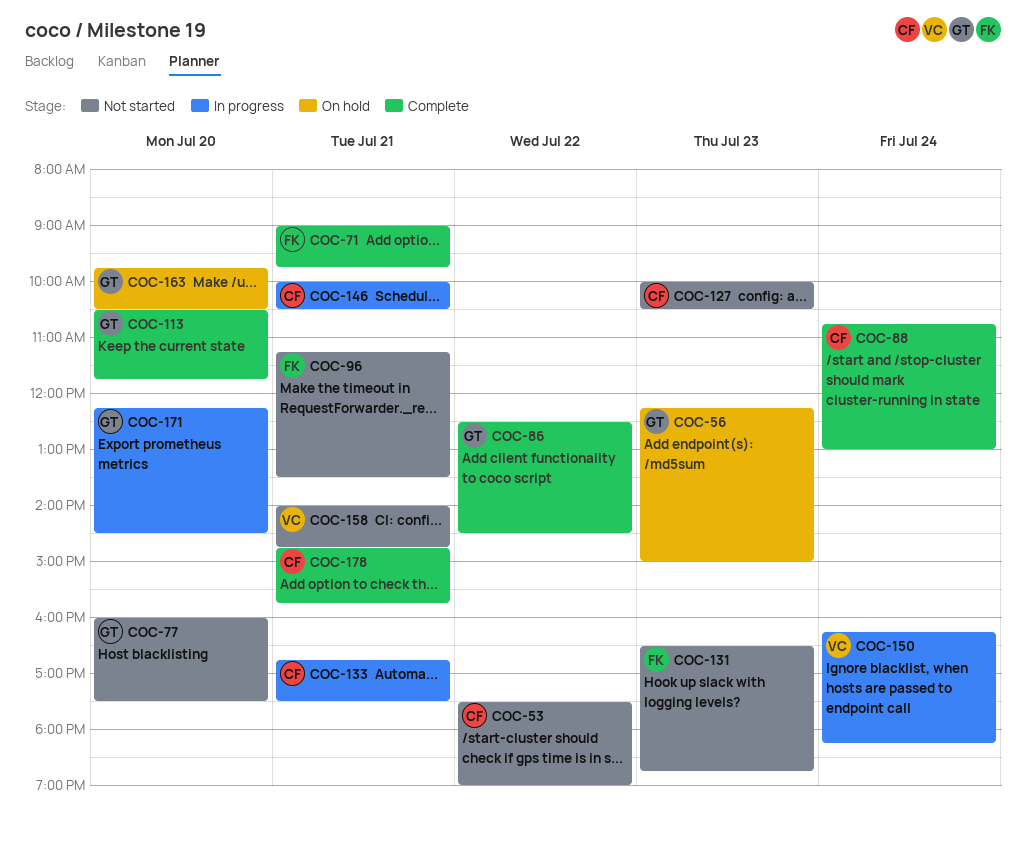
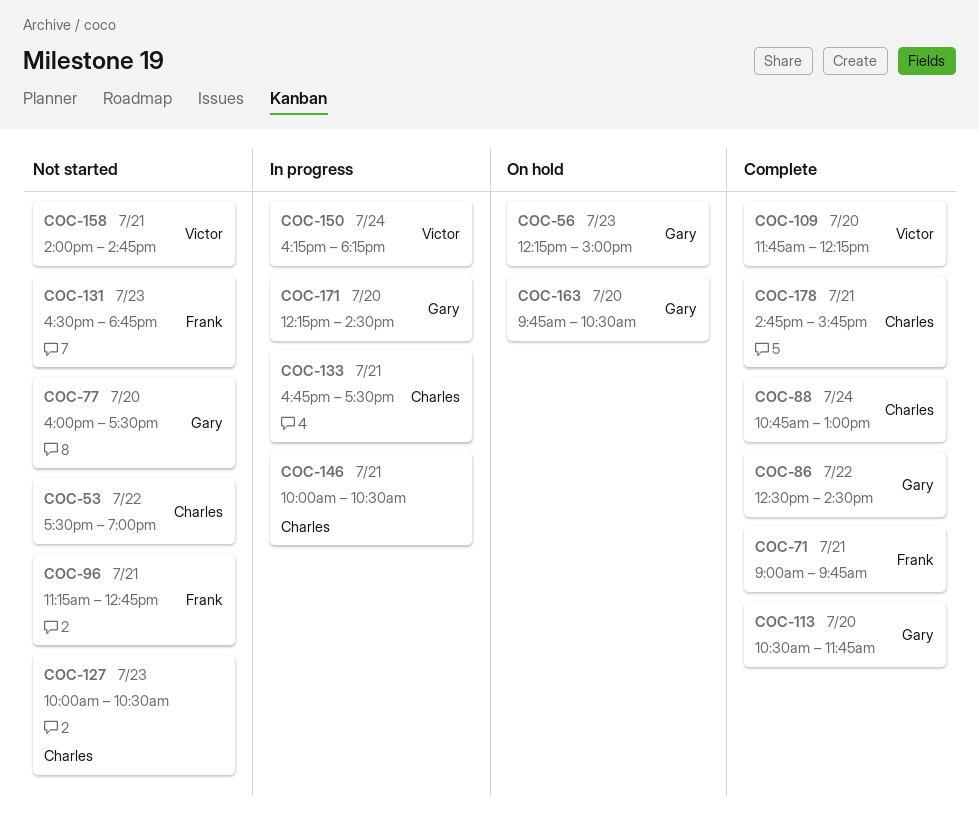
COC-96, ends: 13:30 -> 12:45
COC-109: none -> present

